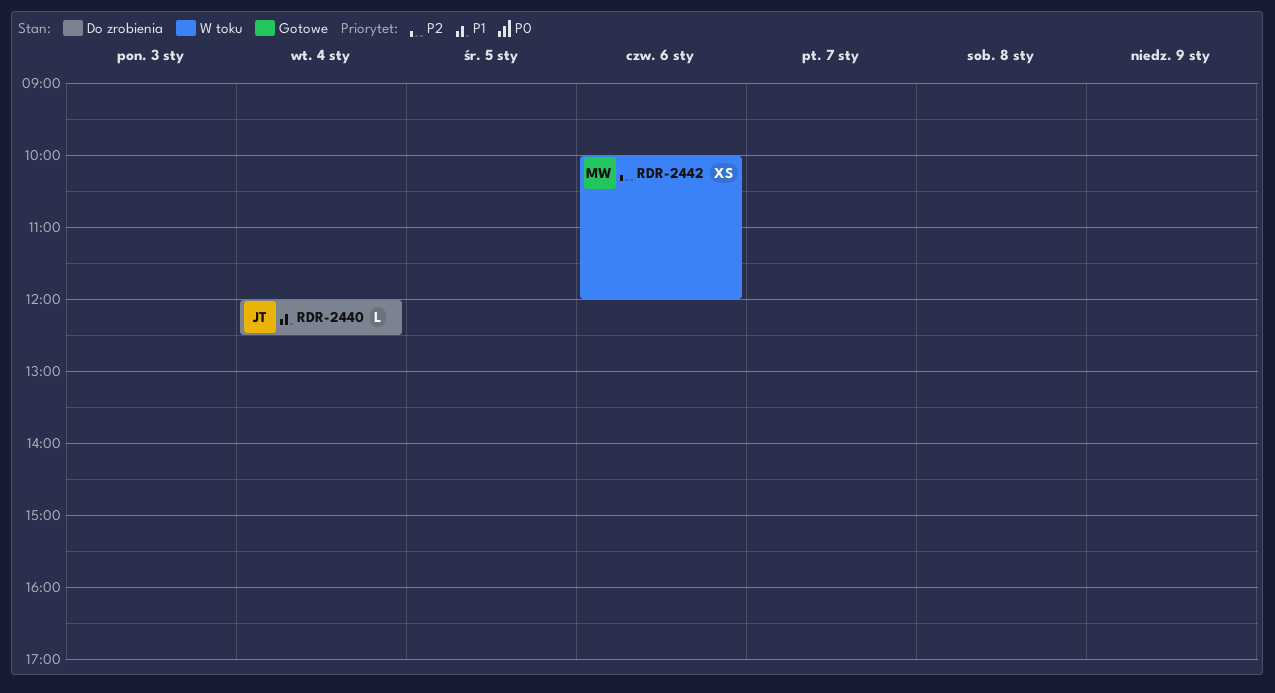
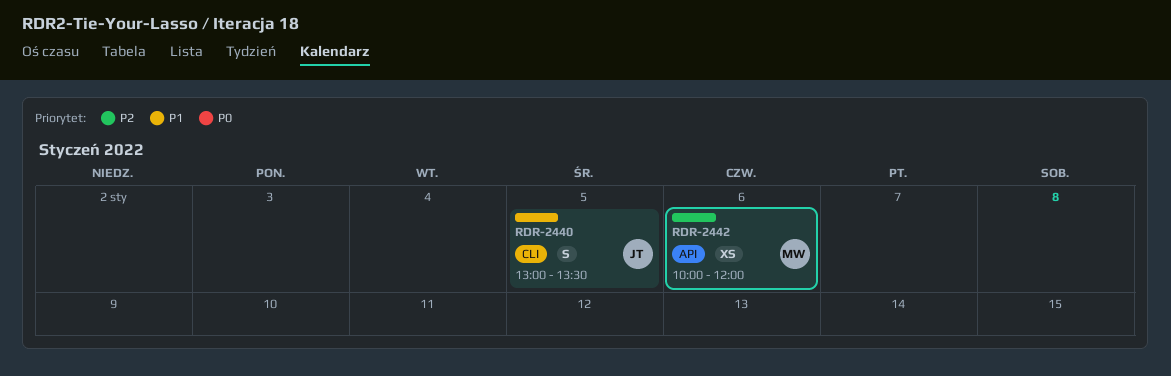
RDR-2440, estimate: L -> S
RDR-2440, day: Jan 4 -> Jan 5
RDR-2440, begins: 12:00 -> 13:00
RDR-2440, ends: 12:30 -> 13:30

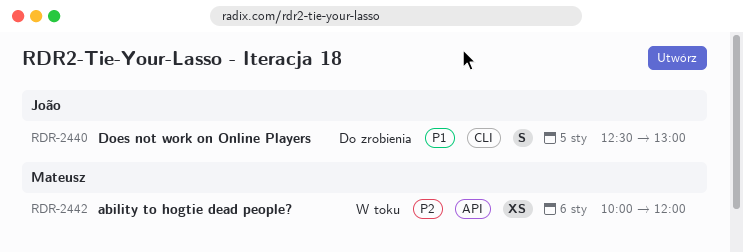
RDR-2440, begins: 13:00 -> 12:30
RDR-2440, ends: 13:30 -> 13:00

